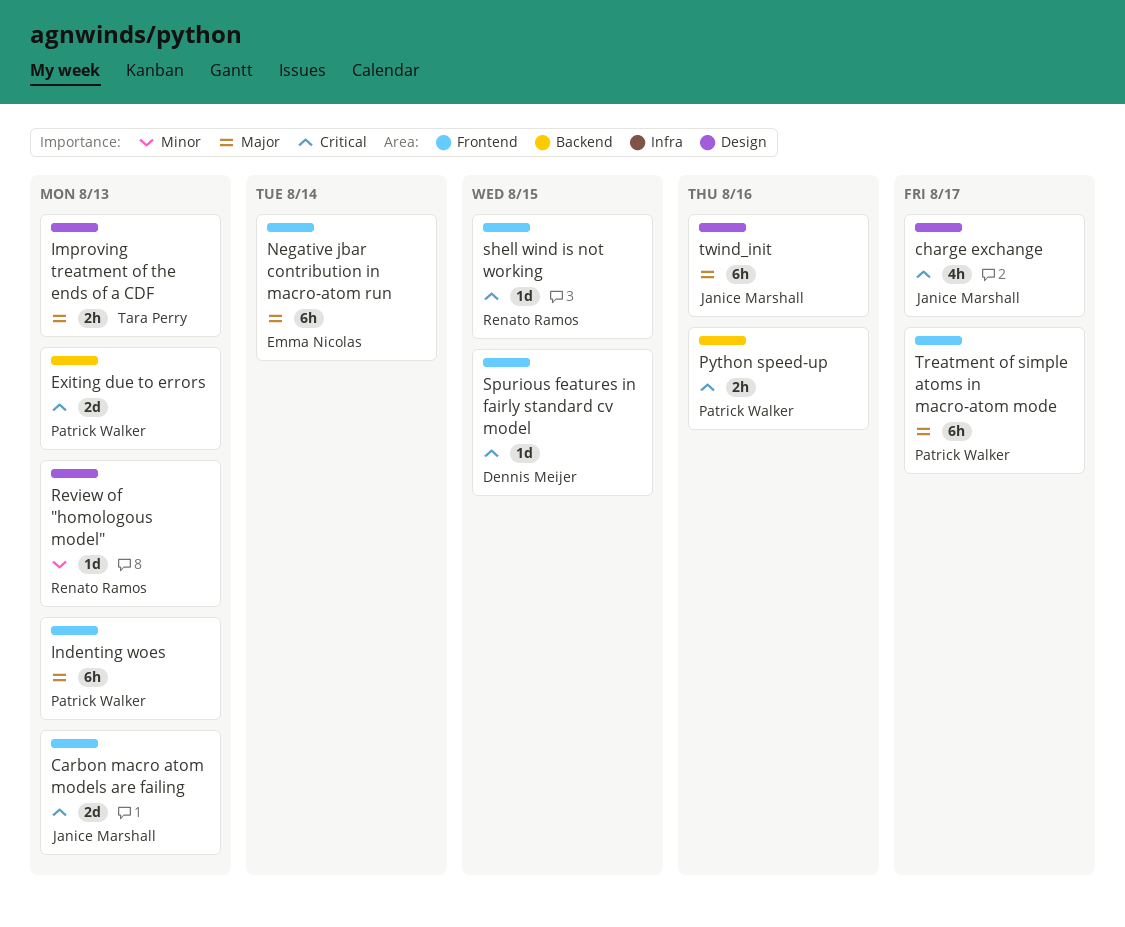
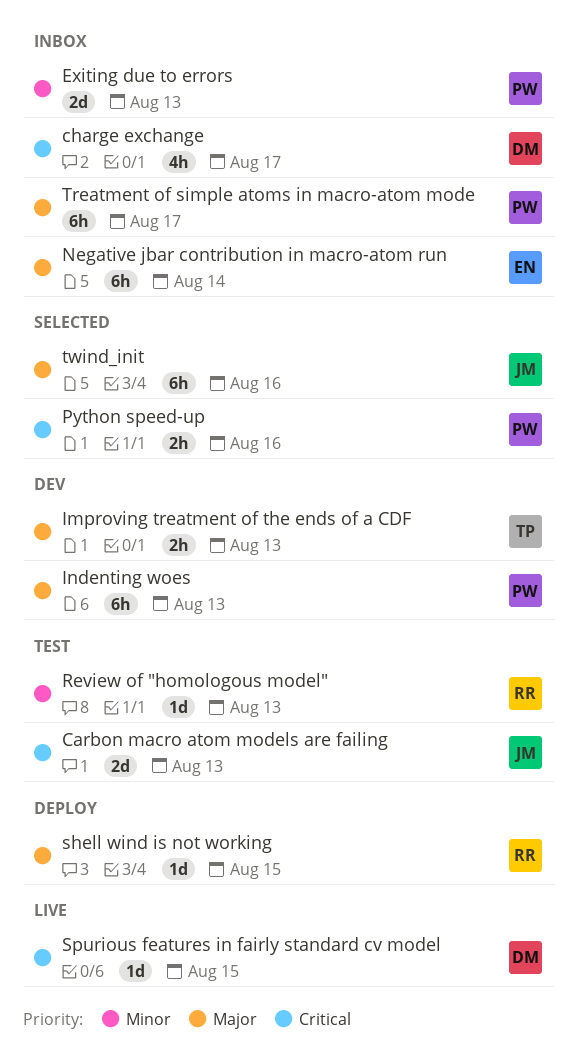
charge exchange, owner: Janice Marshall -> Dennis Meijer
Exiting due to errors, priority: Critical -> Minor
shell wind is not working, priority: Critical -> Major

